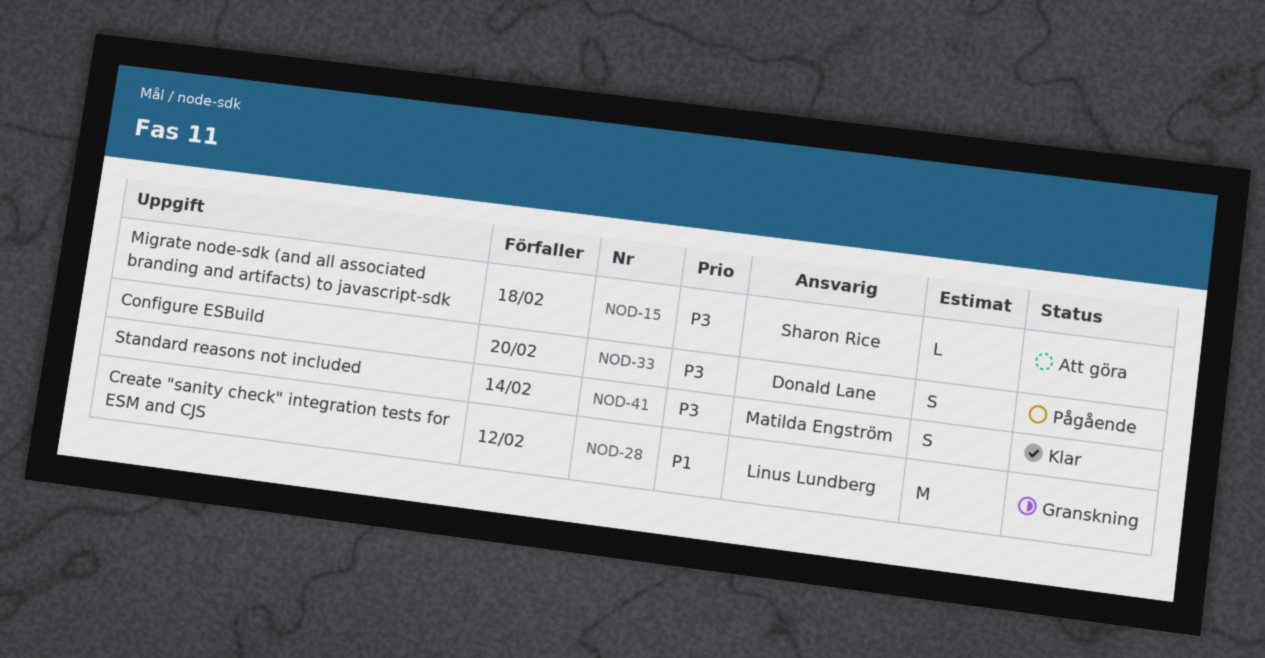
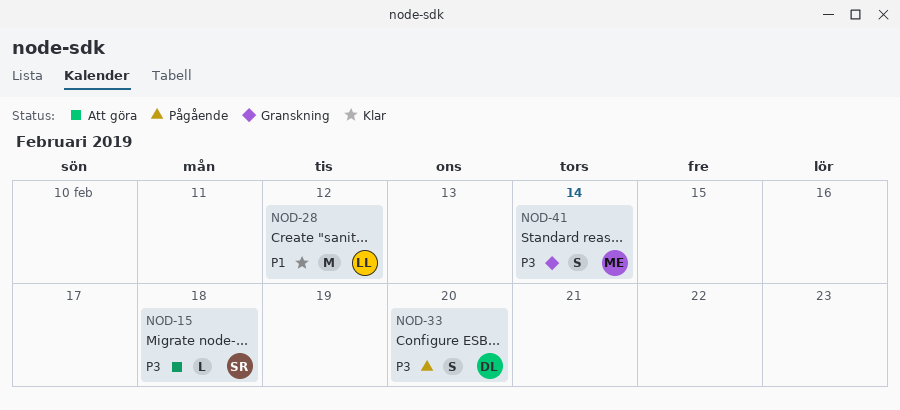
NOD-28, status: Granskning -> Klar
NOD-41, status: Klar -> Granskning

